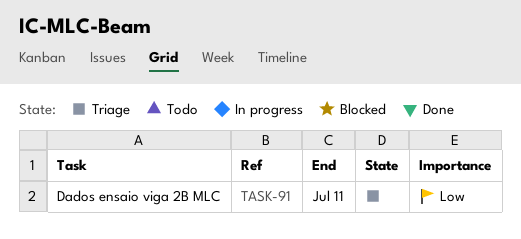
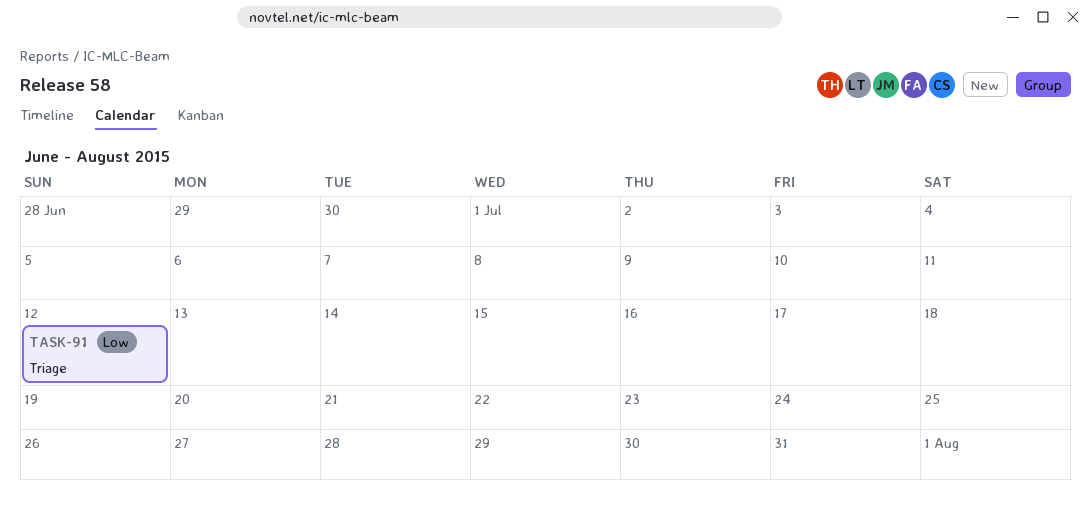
TASK-91, due: Jul 11 -> Jul 12

